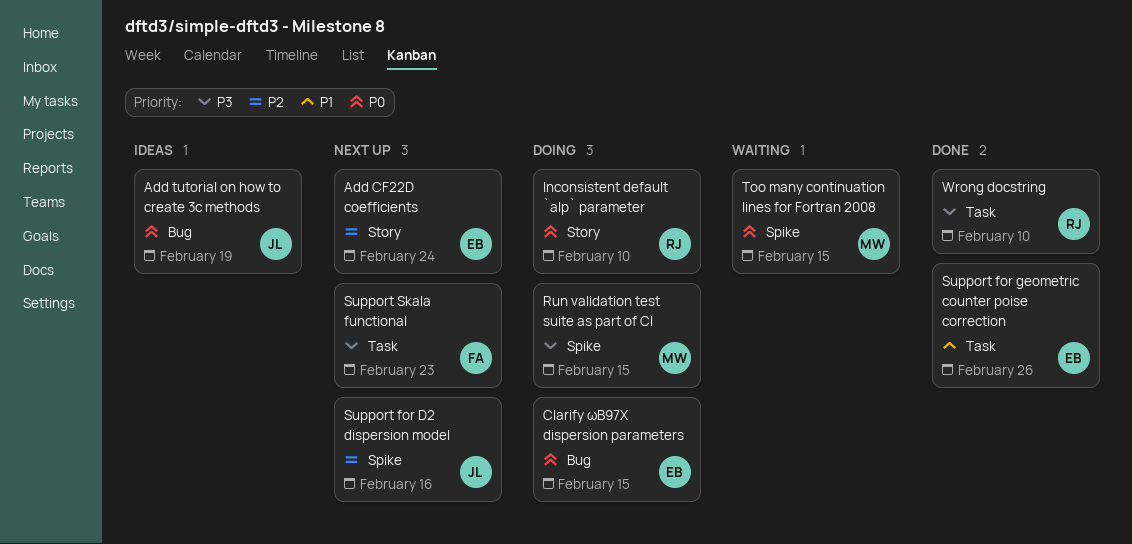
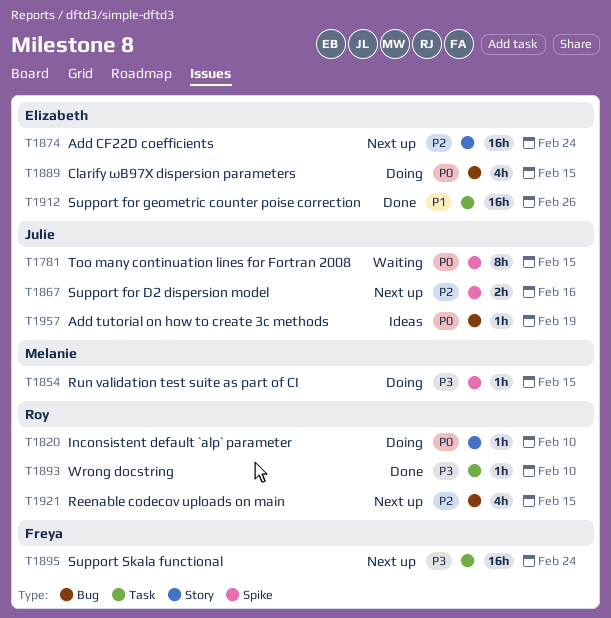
Reenable codecov uploads on main: none -> present
Support Skala functional, due: Feb 23 -> Feb 24
Too many continuation lines for Fortran 2008, owner: Melanie -> Julie

